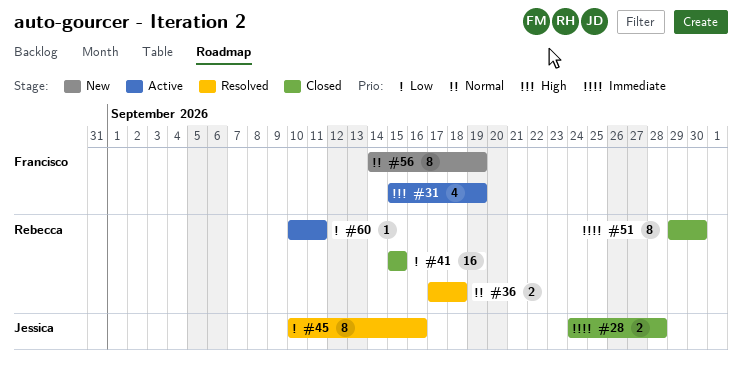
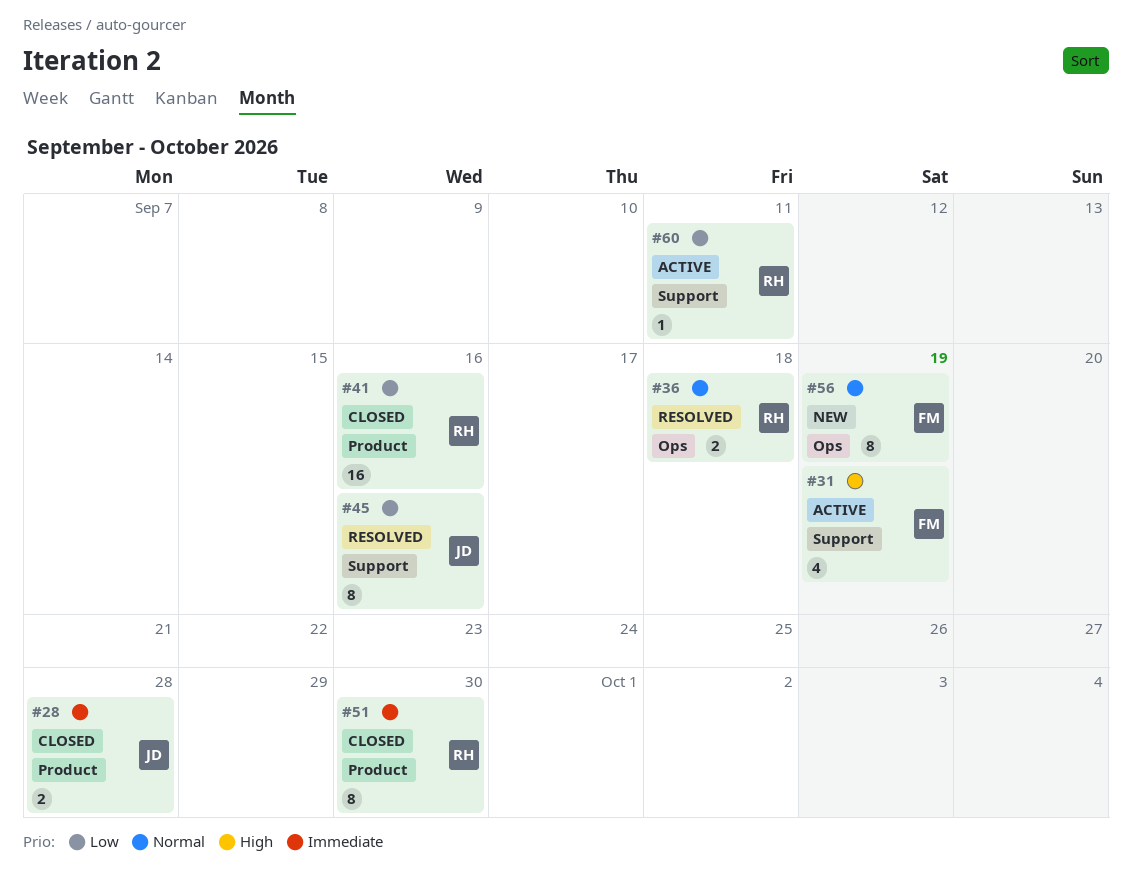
#41, due: Sep 15 -> Sep 16

